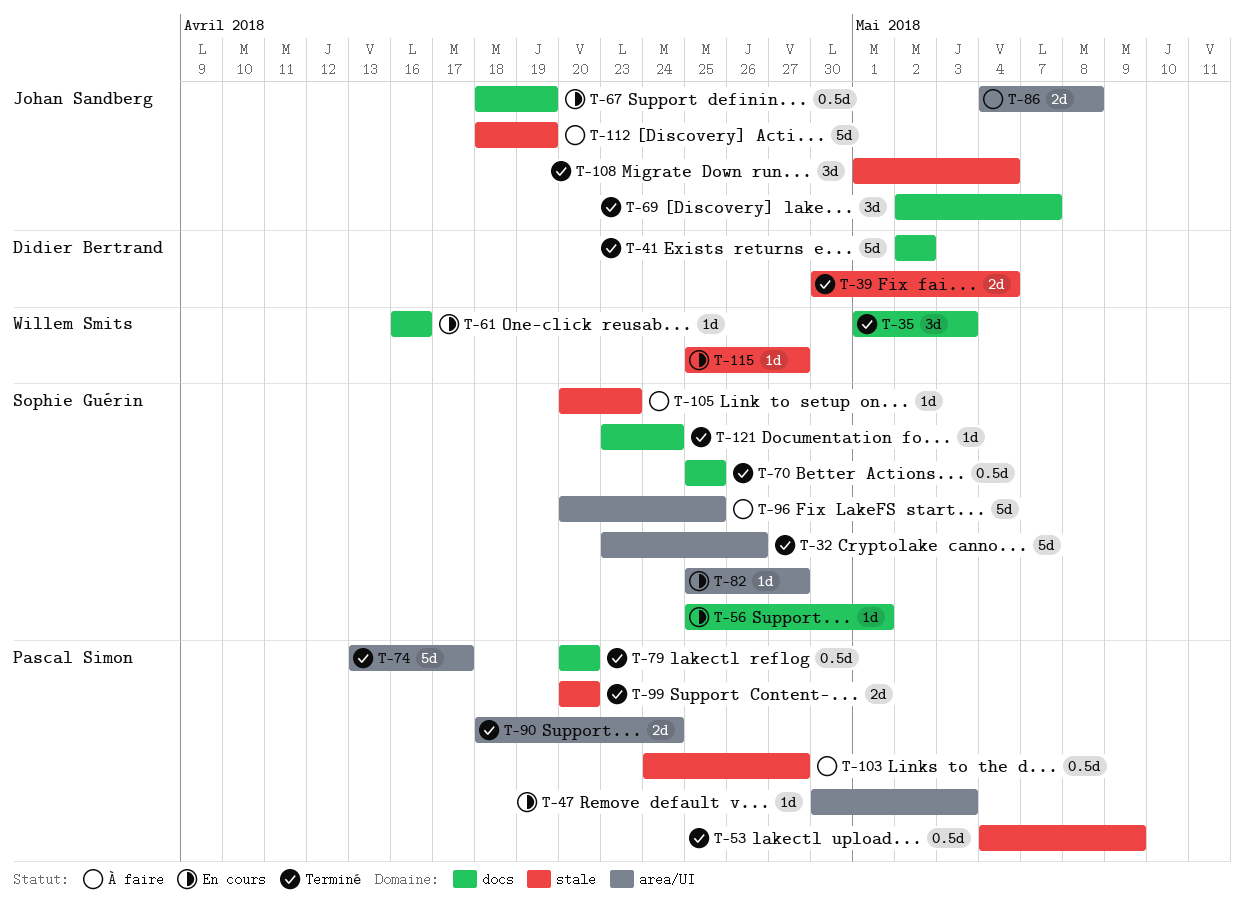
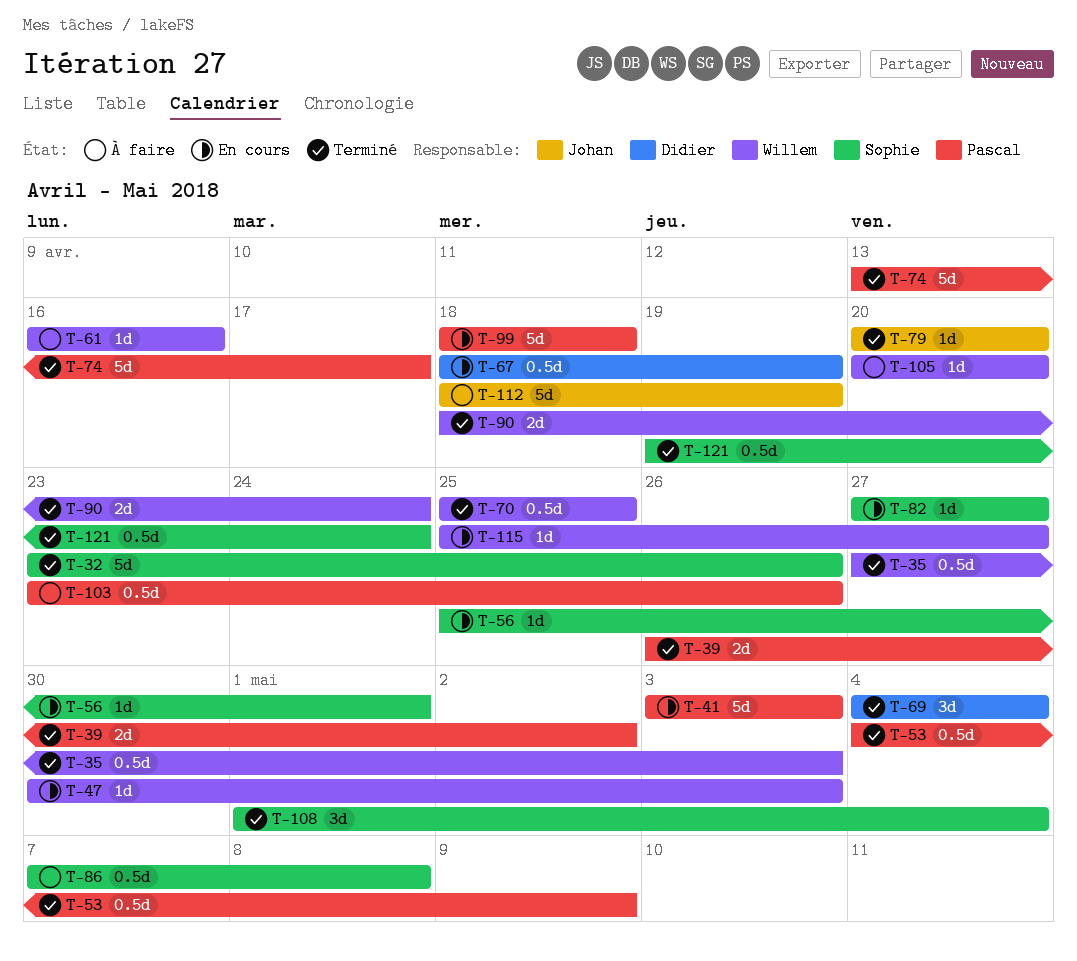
T-35, estimate: 3d -> 0.5d
T-35, start: May 1 -> Apr 27
T-39, owner: Didier Bertrand -> Pascal Simon
T-39, start: Apr 30 -> Apr 26
T-39, due: May 4 -> May 2
T-41, status: Terminé -> En cours
T-41, owner: Didier Bertrand -> Pascal Simon
T-41, start: May 2 -> May 3
T-41, due: May 2 -> May 3
T-47, owner: Pascal Simon -> Willem Smits
T-61, status: En cours -> À faire
T-67, owner: Johan Sandberg -> Didier Bertrand
T-69, owner: Johan Sandberg -> Didier Bertrand
T-69, start: May 2 -> May 4
T-69, due: May 7 -> May 4
T-70, owner: Sophie Guérin -> Willem Smits
T-79, owner: Pascal Simon -> Johan Sandberg
T-79, estimate: 0.5d -> 1d
T-82, start: Apr 25 -> Apr 27
T-86, owner: Johan Sandberg -> Sophie Guérin
T-86, estimate: 2d -> 0.5d
T-86, start: May 4 -> May 7
T-90, owner: Pascal Simon -> Willem Smits
T-96: present -> none
T-99, status: Terminé -> En cours
T-99, estimate: 2d -> 5d
T-99, start: Apr 20 -> Apr 18
T-99, due: Apr 20 -> Apr 18
T-103, start: Apr 24 -> Apr 23
T-103, due: Apr 27 -> Apr 26
T-105, owner: Sophie Guérin -> Willem Smits
T-105, due: Apr 23 -> Apr 20
T-108, owner: Johan Sandberg -> Sophie Guérin
T-121, estimate: 1d -> 0.5d
T-121, start: Apr 23 -> Apr 19

